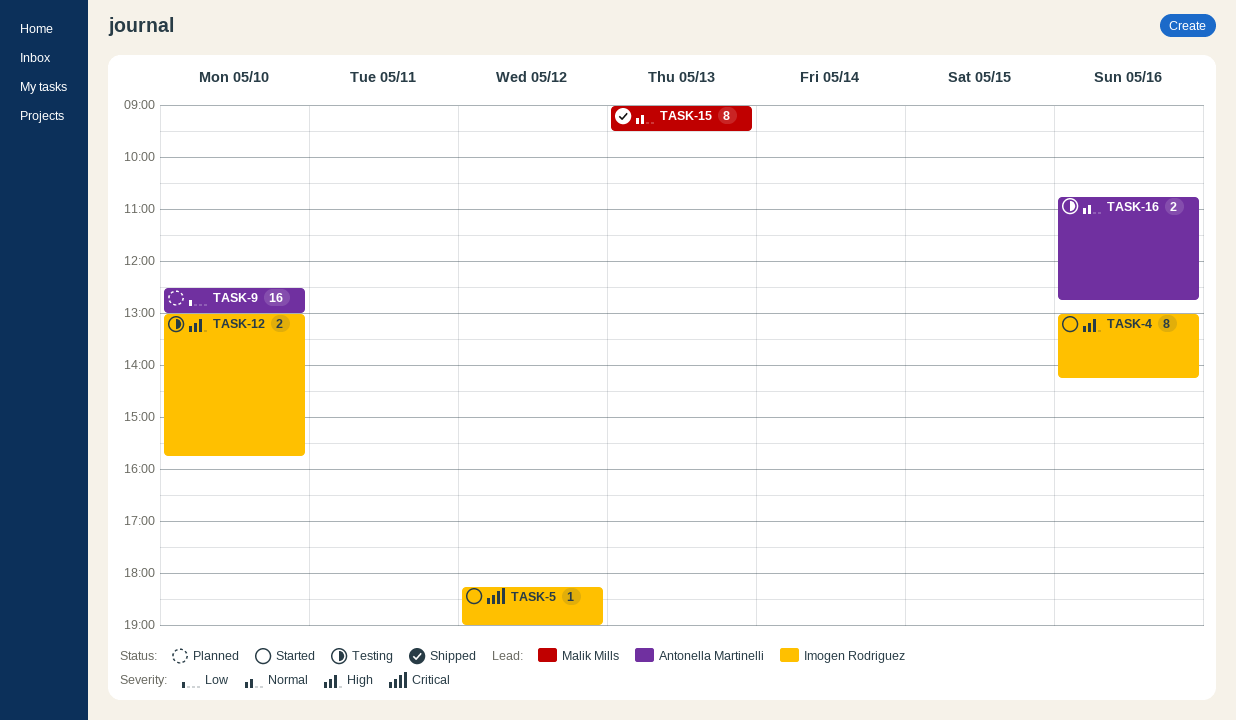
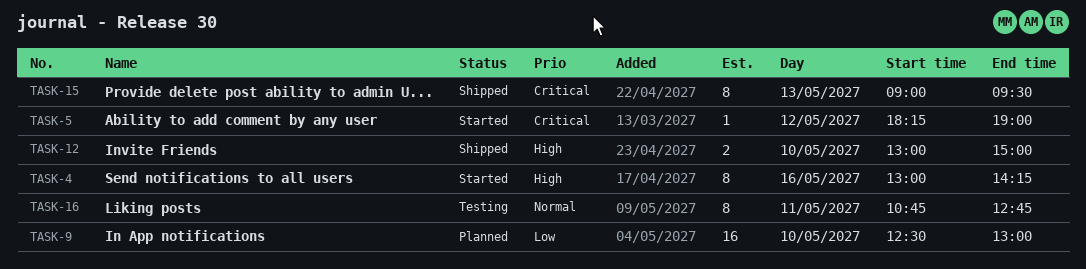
TASK-12, status: Testing -> Shipped
TASK-12, ends: 15:45 -> 15:00
TASK-15, priority: Normal -> Critical
TASK-16, estimate: 2 -> 8
TASK-16, day: May 16 -> May 11

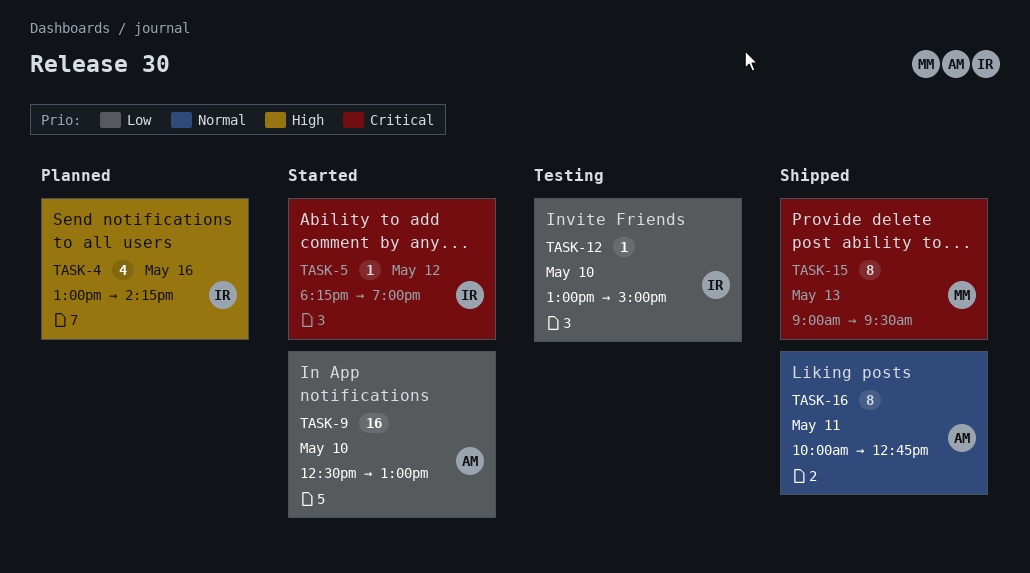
TASK-4, status: Started -> Planned
TASK-4, estimate: 8 -> 4
TASK-9, status: Planned -> Started
TASK-12, status: Shipped -> Testing
TASK-12, priority: High -> Low
TASK-12, estimate: 2 -> 1
TASK-16, status: Testing -> Shipped
TASK-16, begins: 10:45 -> 10:00

